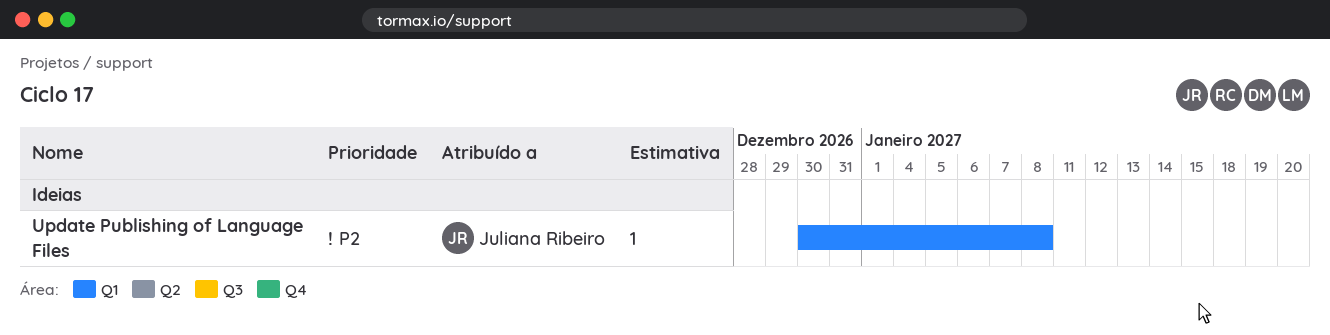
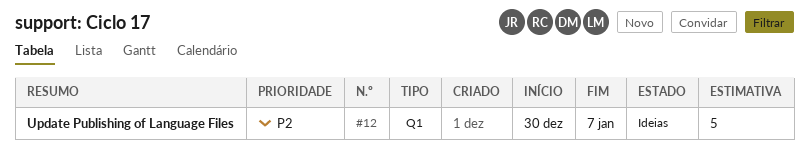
Update Publishing of Language Files, estimate: 1 -> 5
Update Publishing of Language Files, due: Jan 8 -> Jan 7

